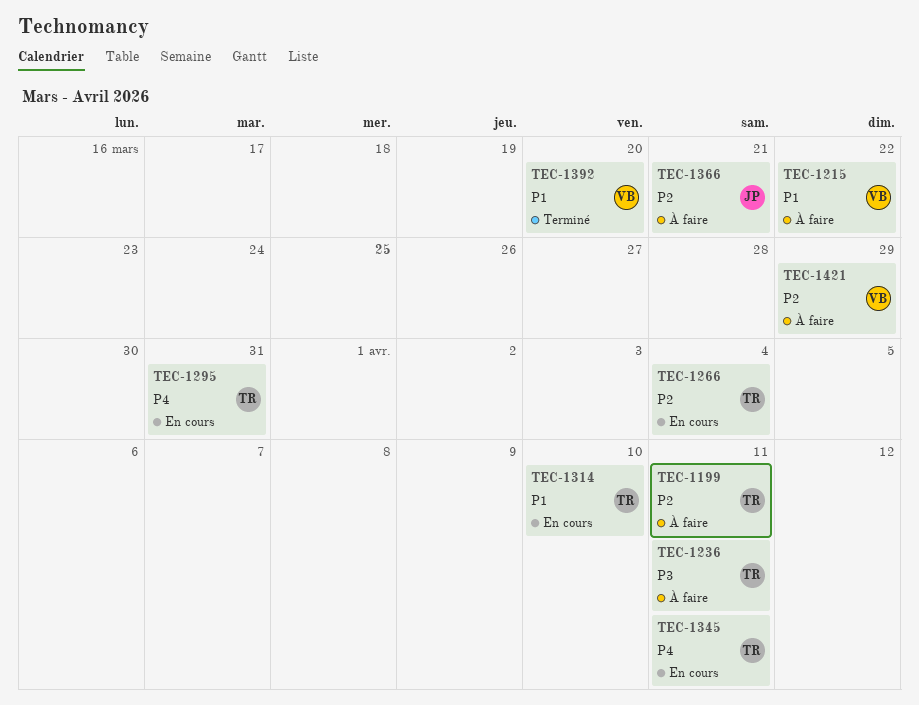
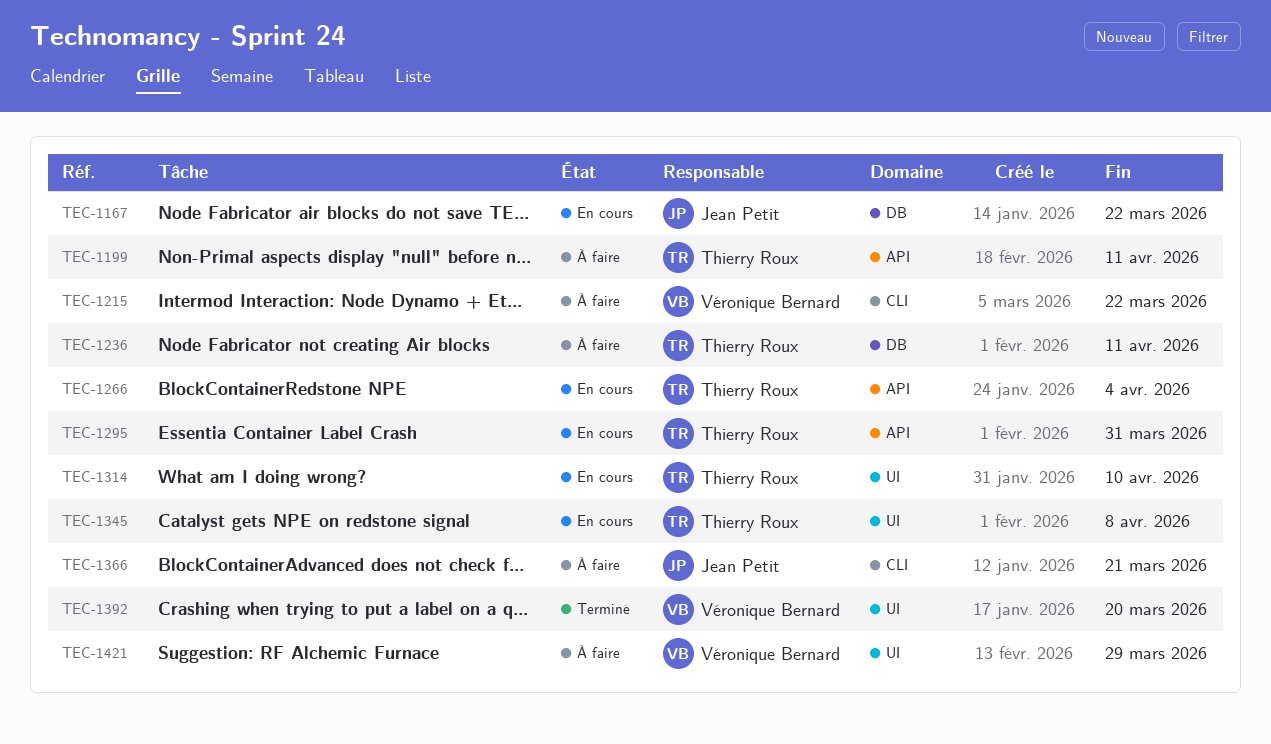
TEC-1167: none -> present
TEC-1345, due: Apr 11 -> Apr 8

